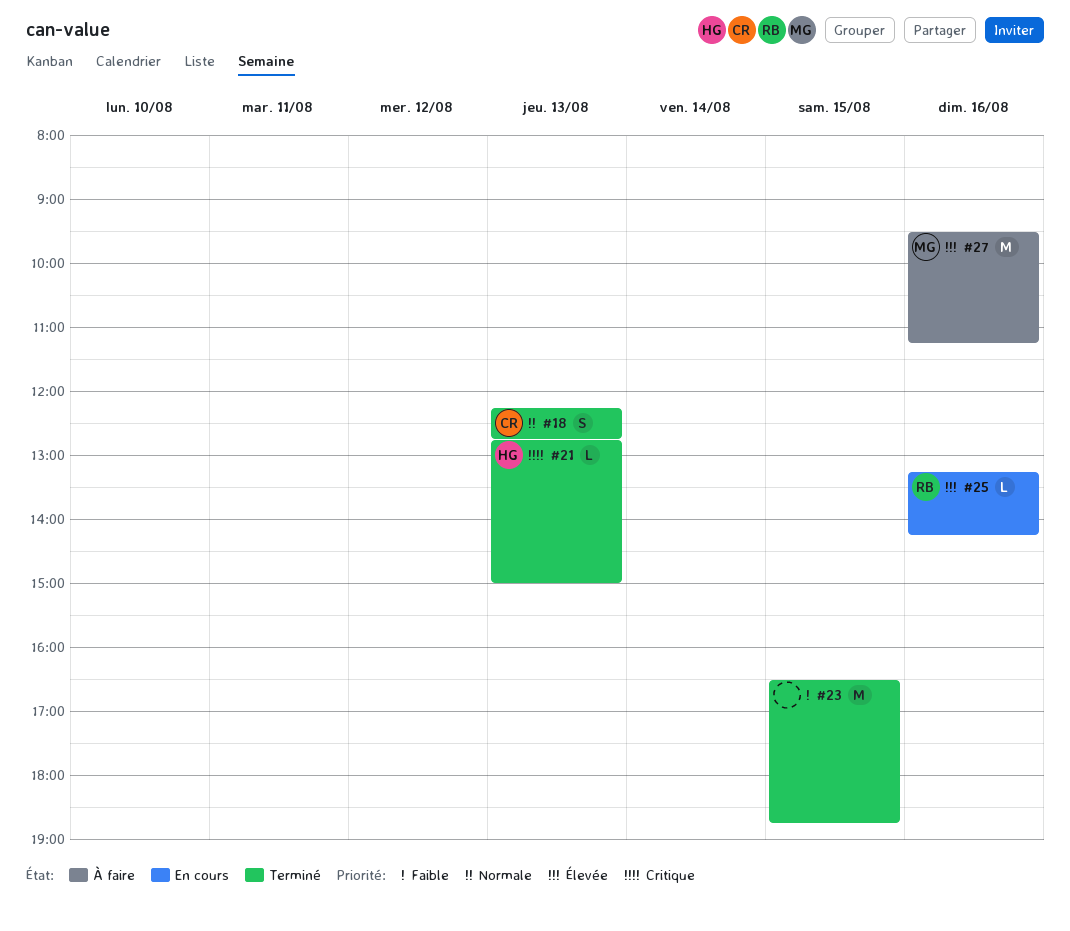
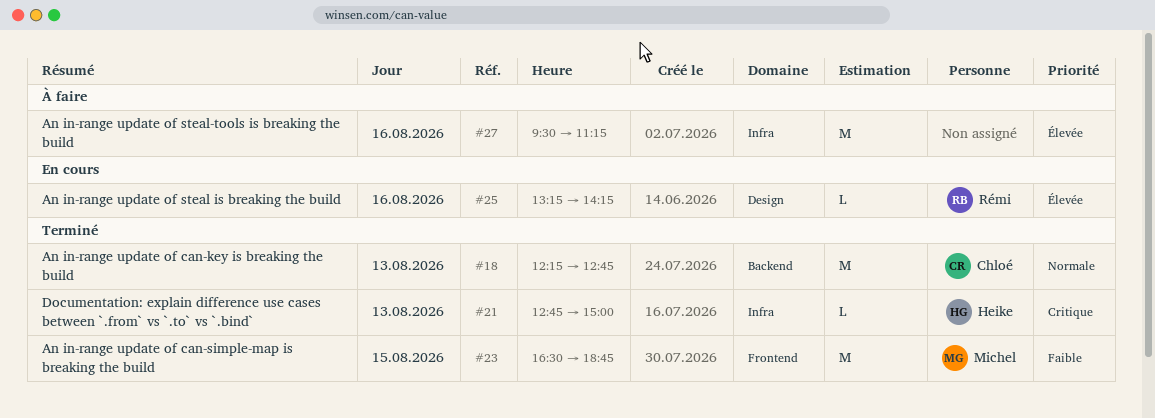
#18, estimate: S -> M
#23, owner: none -> Michel
#27, owner: Michel -> none

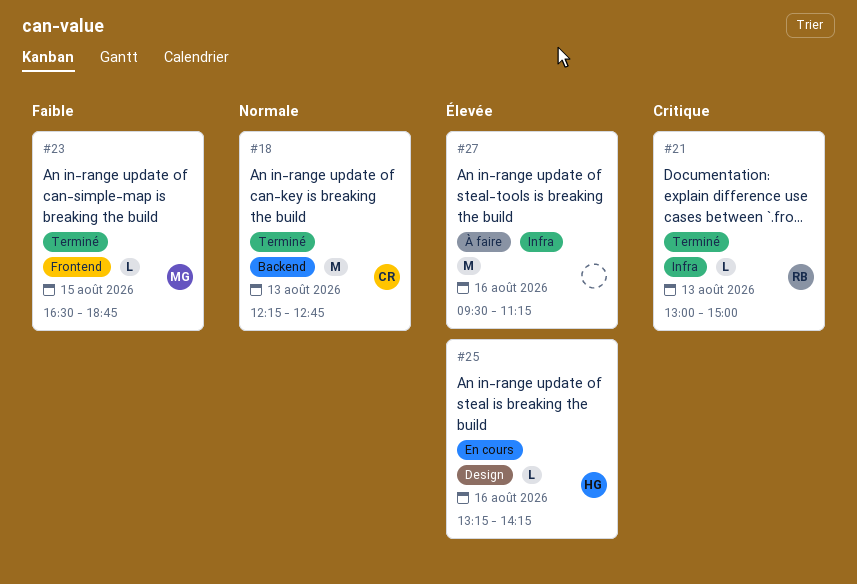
#21, owner: Heike -> Rémi
#21, begins: 12:45 -> 13:00
#23, estimate: M -> L
#25, owner: Rémi -> Heike

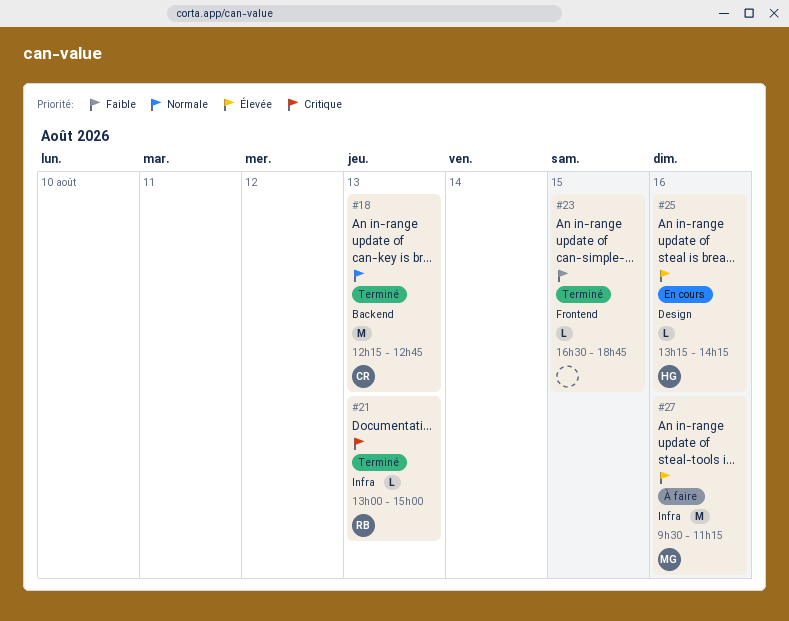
#23, owner: MG -> none
#27, owner: none -> MG

